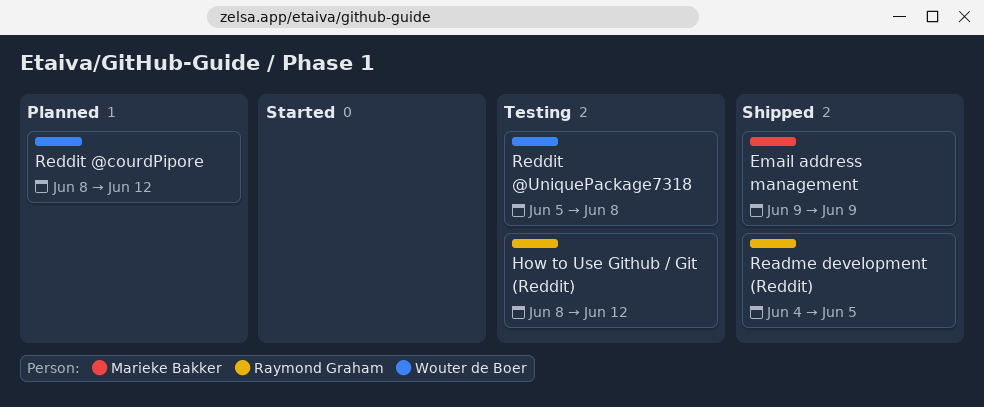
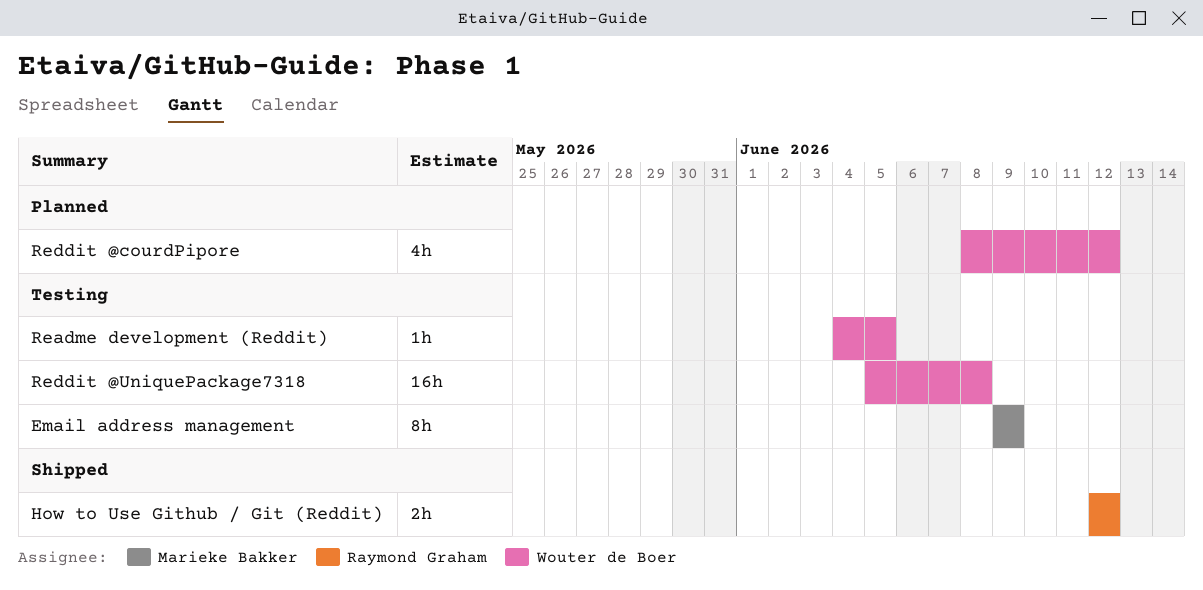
Email address management, status: Shipped -> Testing
How to Use Github / Git (Reddit), status: Testing -> Shipped
How to Use Github / Git (Reddit), start: Jun 8 -> Jun 12
Readme development (Reddit), status: Shipped -> Testing
Readme development (Reddit), owner: Raymond Graham -> Wouter de Boer

